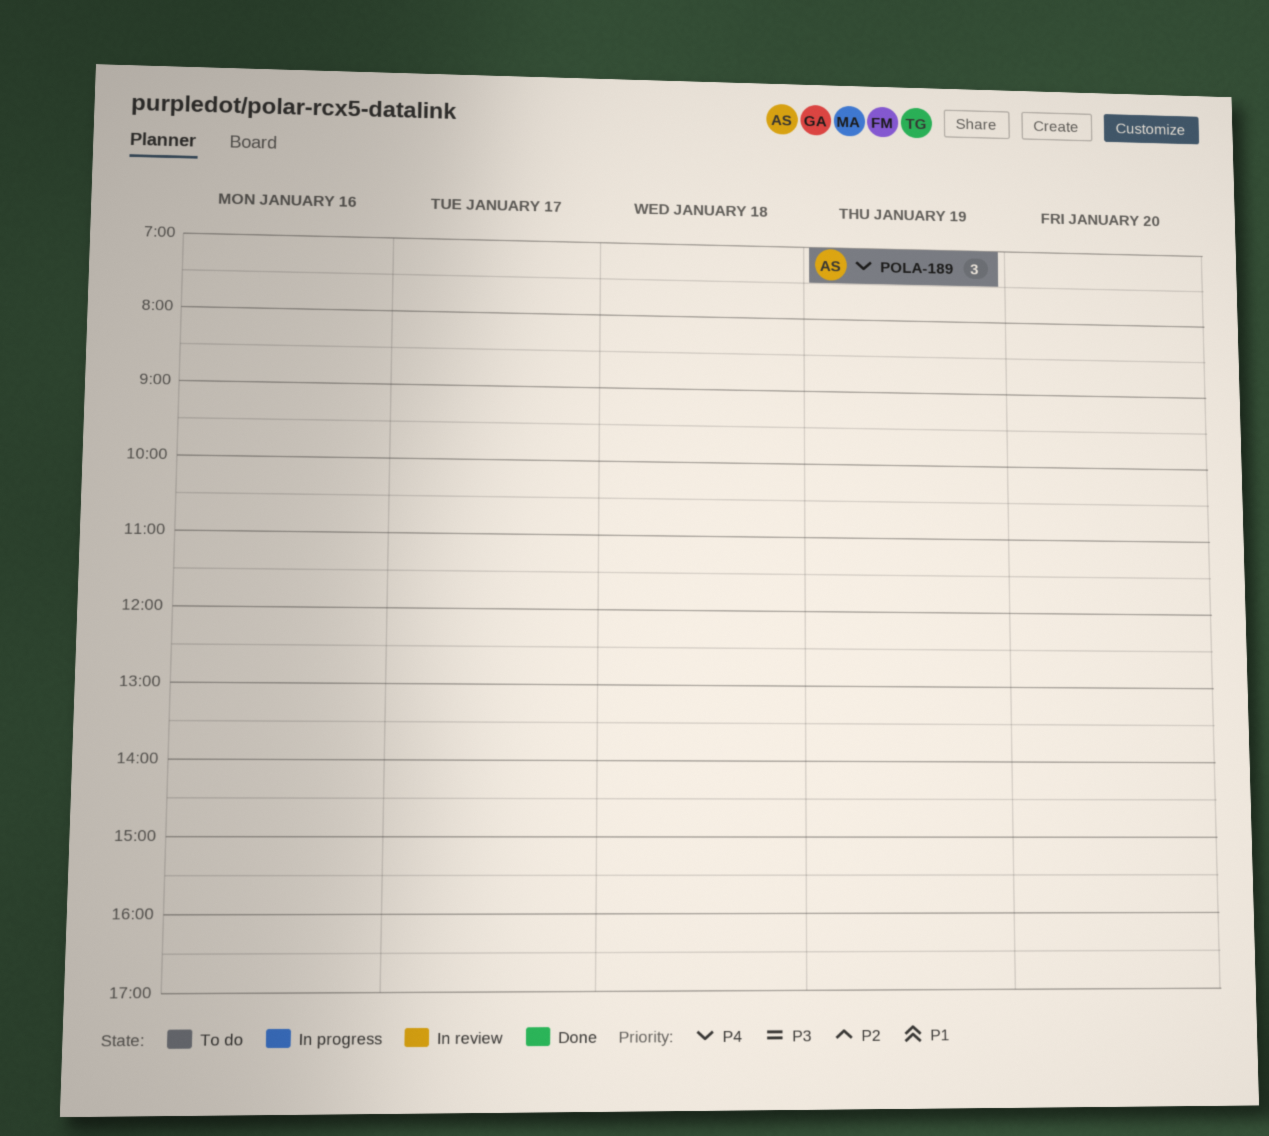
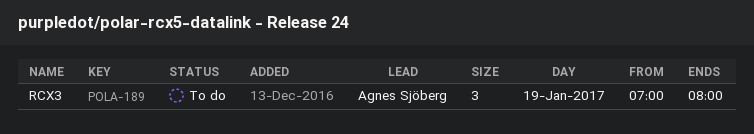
POLA-189, ends: 07:30 -> 08:00

